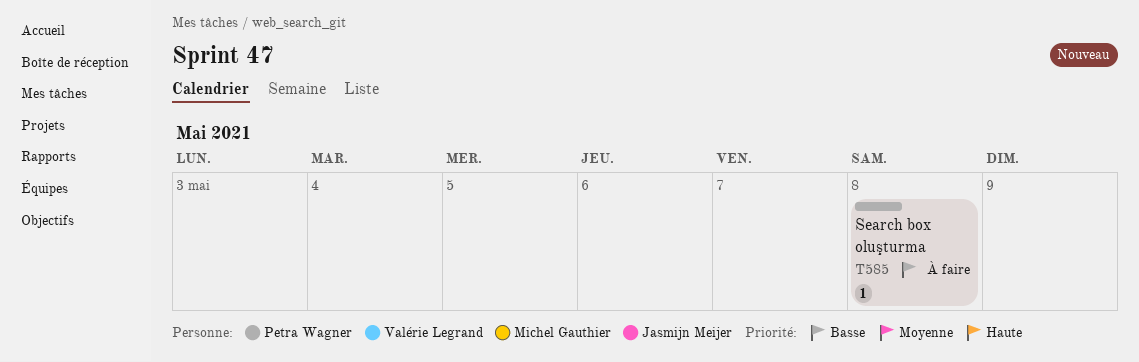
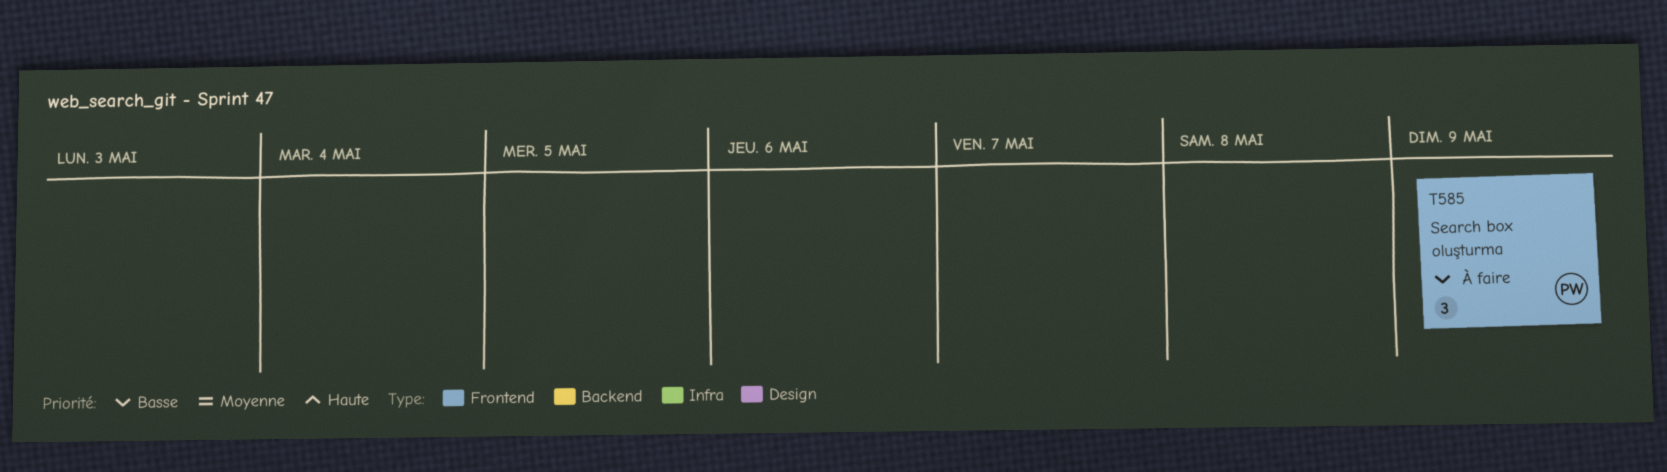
T585, estimate: 1 -> 3
T585, due: May 8 -> May 9

